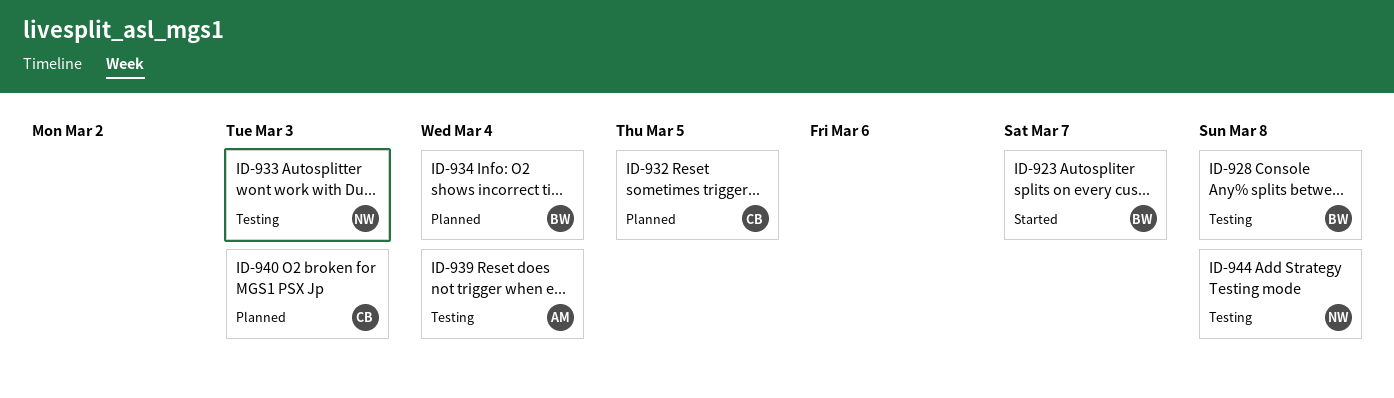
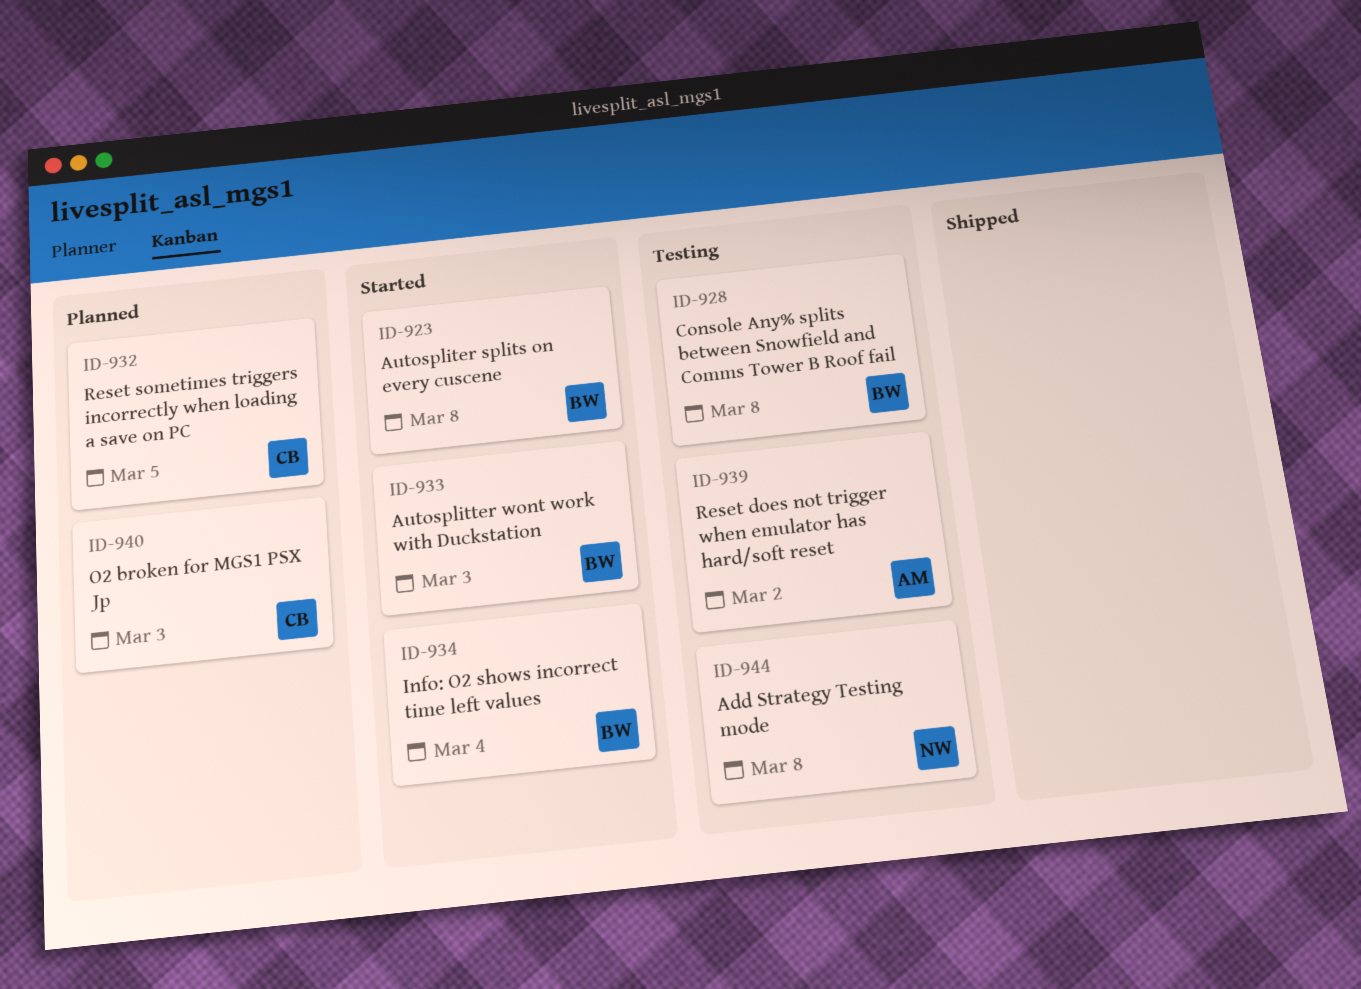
ID-923, due: Mar 7 -> Mar 8
ID-933, status: Testing -> Started
ID-933, owner: NW -> BW
ID-934, status: Planned -> Started
ID-939, due: Mar 4 -> Mar 2

